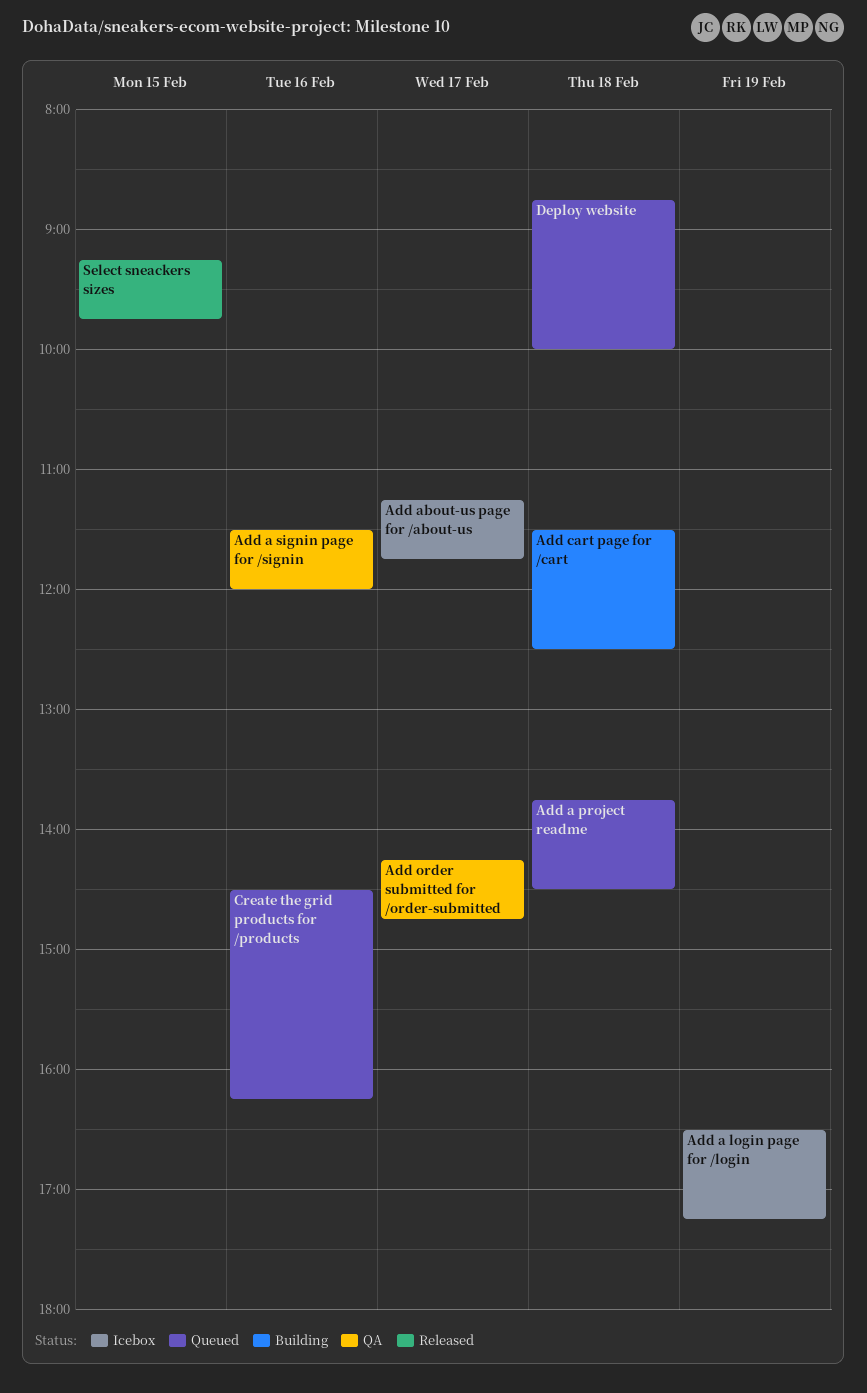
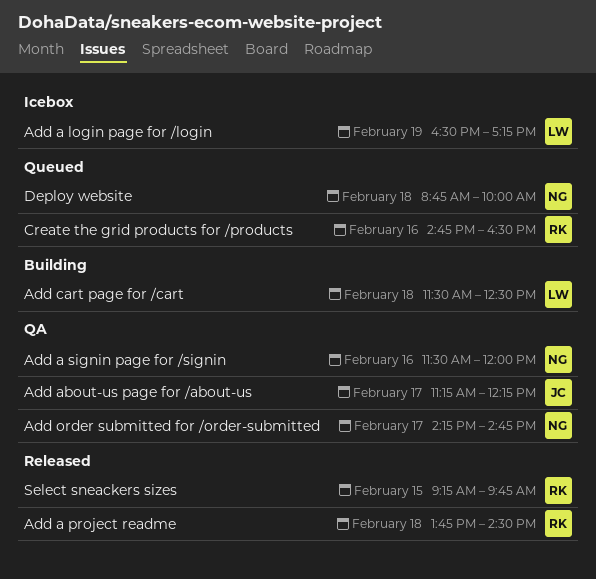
Add a project readme, status: Queued -> Released
Add about-us page for /about-us, status: Icebox -> QA
Add about-us page for /about-us, ends: 11:45 -> 12:15
Create the grid products for /products, begins: 14:30 -> 14:45
Create the grid products for /products, ends: 16:15 -> 16:30

